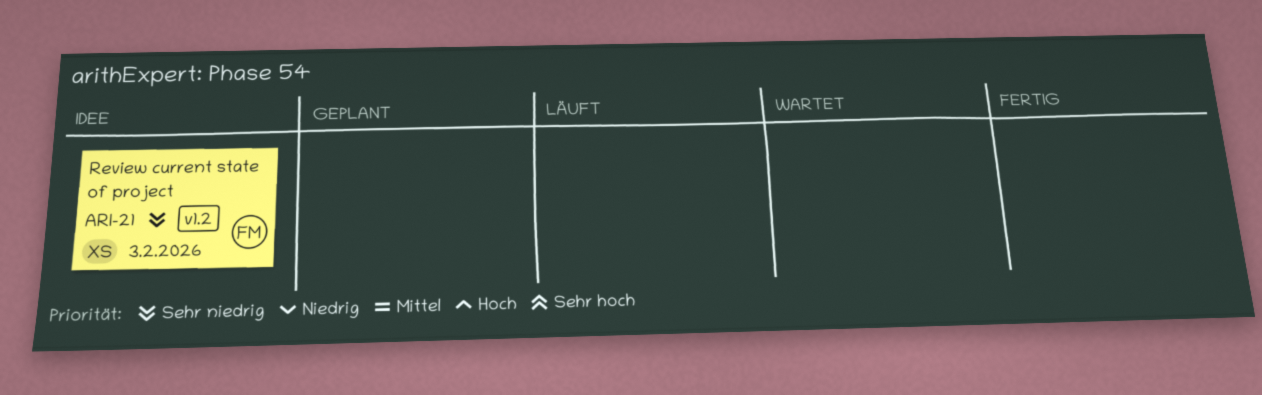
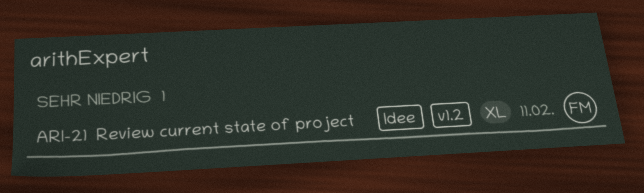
ARI-21, estimate: XS -> XL
ARI-21, due: Feb 3 -> Feb 11

